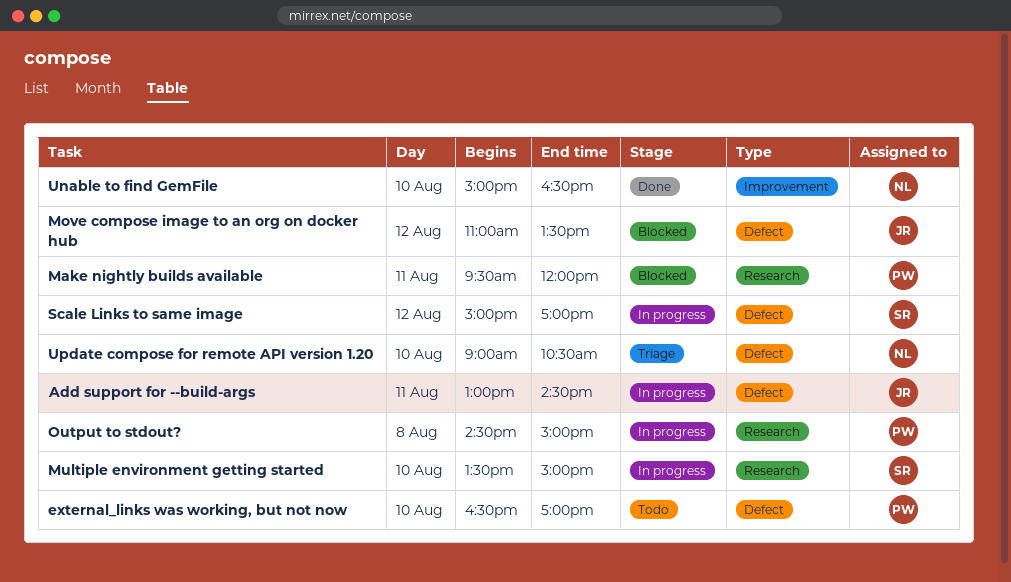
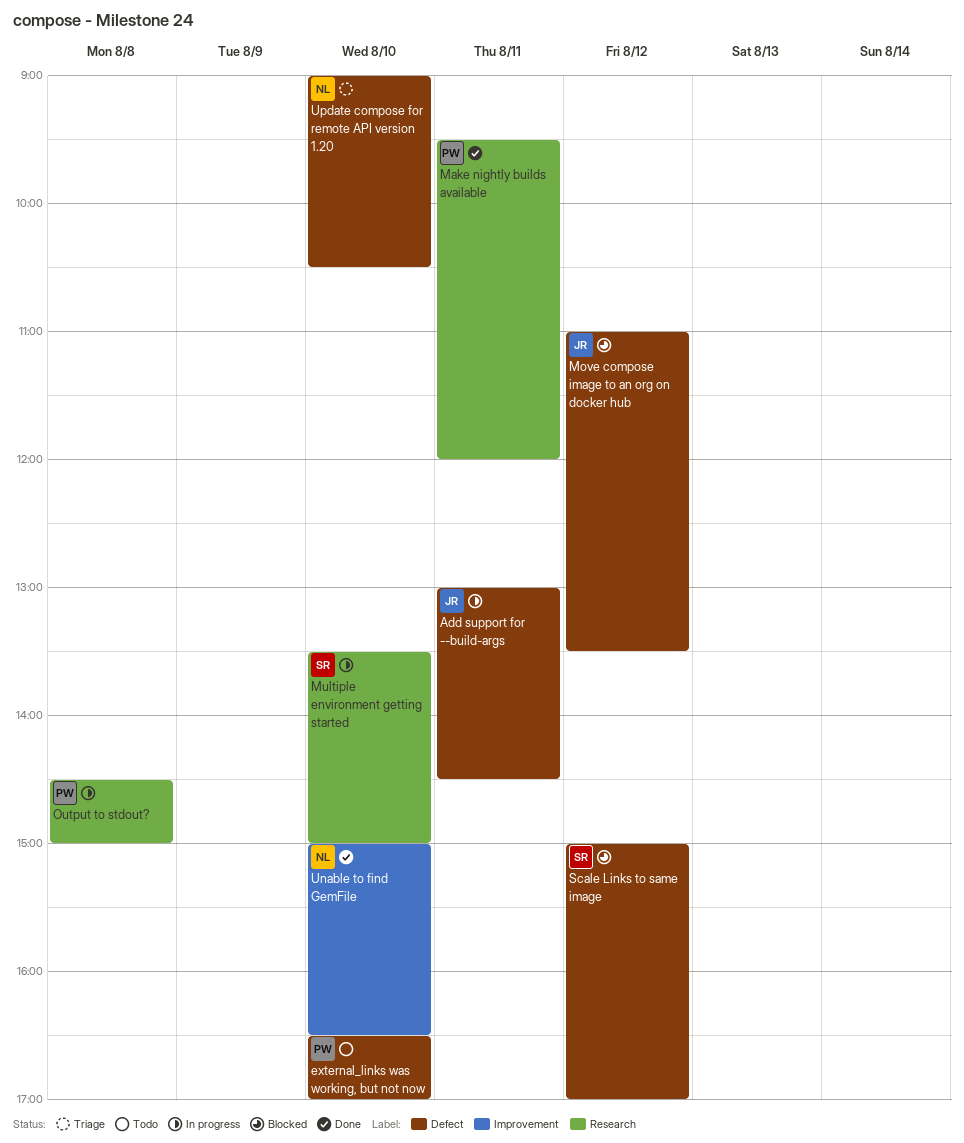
Make nightly builds available, status: Blocked -> Done
Scale Links to same image, status: In progress -> Blocked

